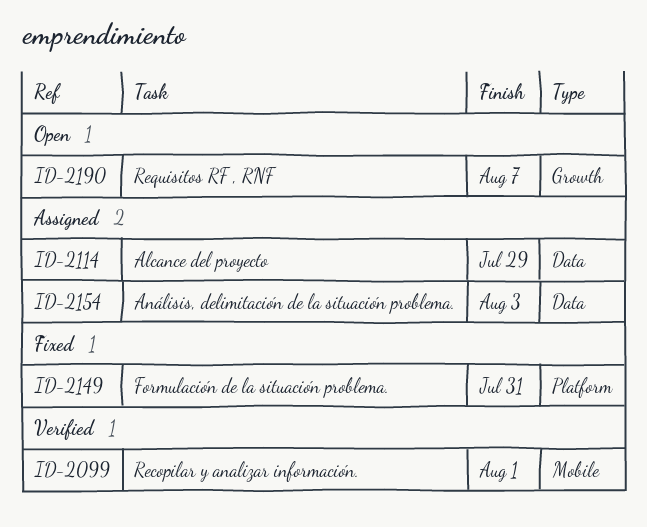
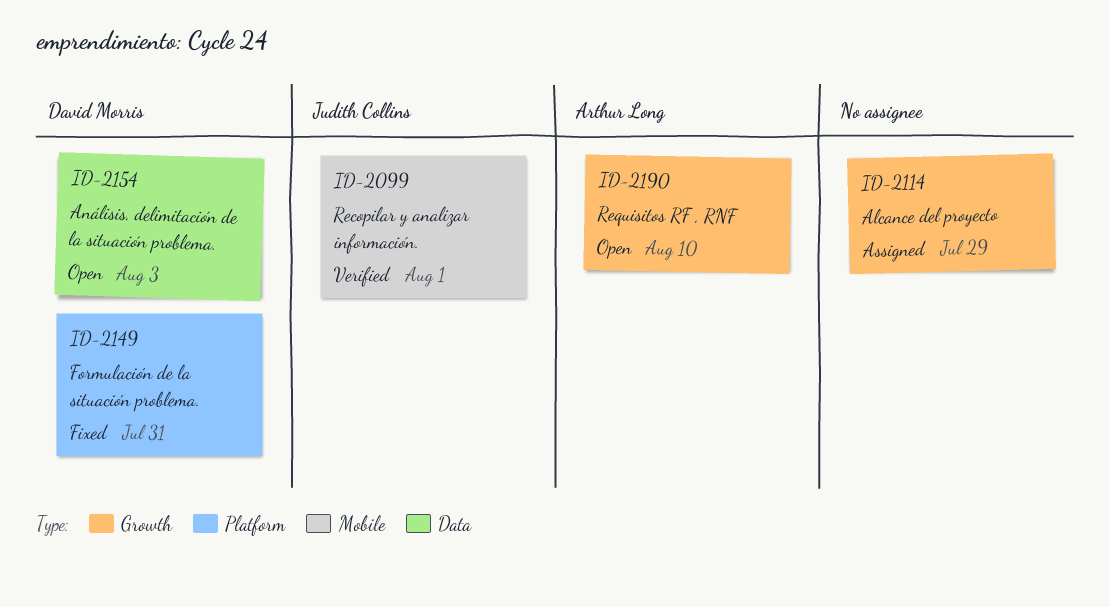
ID-2114, label: Data -> Growth
ID-2154, status: Assigned -> Open
ID-2190, due: Aug 7 -> Aug 10

